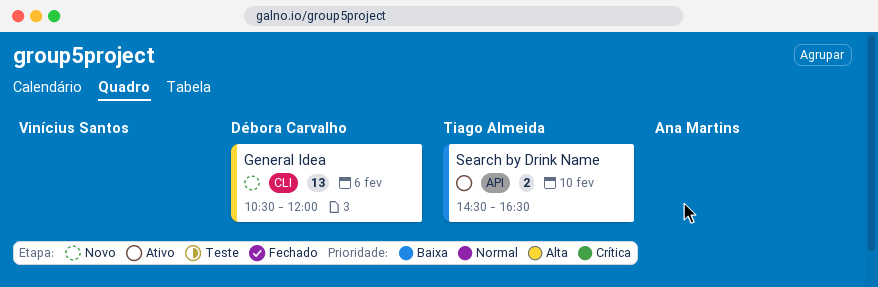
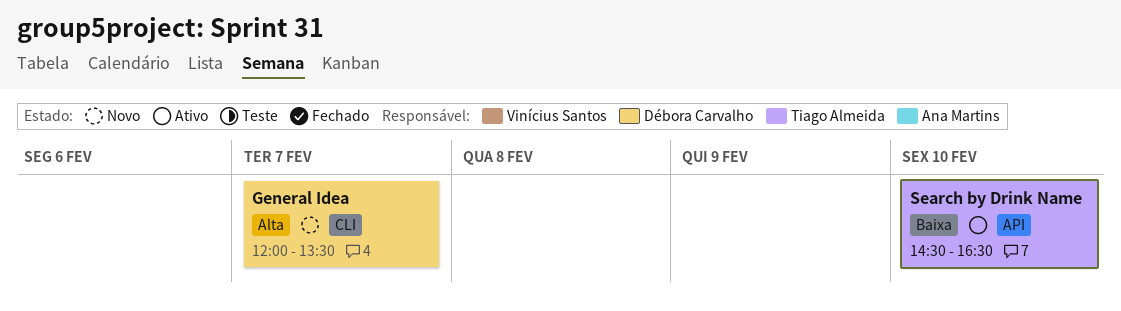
General Idea, day: Feb 6 -> Feb 7
General Idea, begins: 10:30 -> 12:00
General Idea, ends: 12:00 -> 13:30

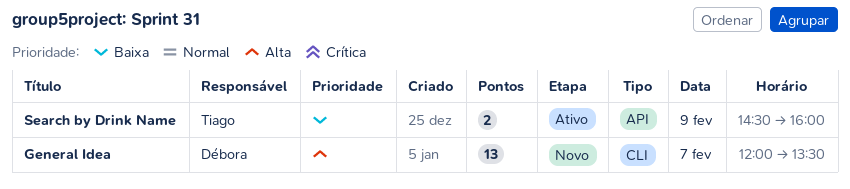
Search by Drink Name, day: Feb 10 -> Feb 9
Search by Drink Name, ends: 16:30 -> 16:00

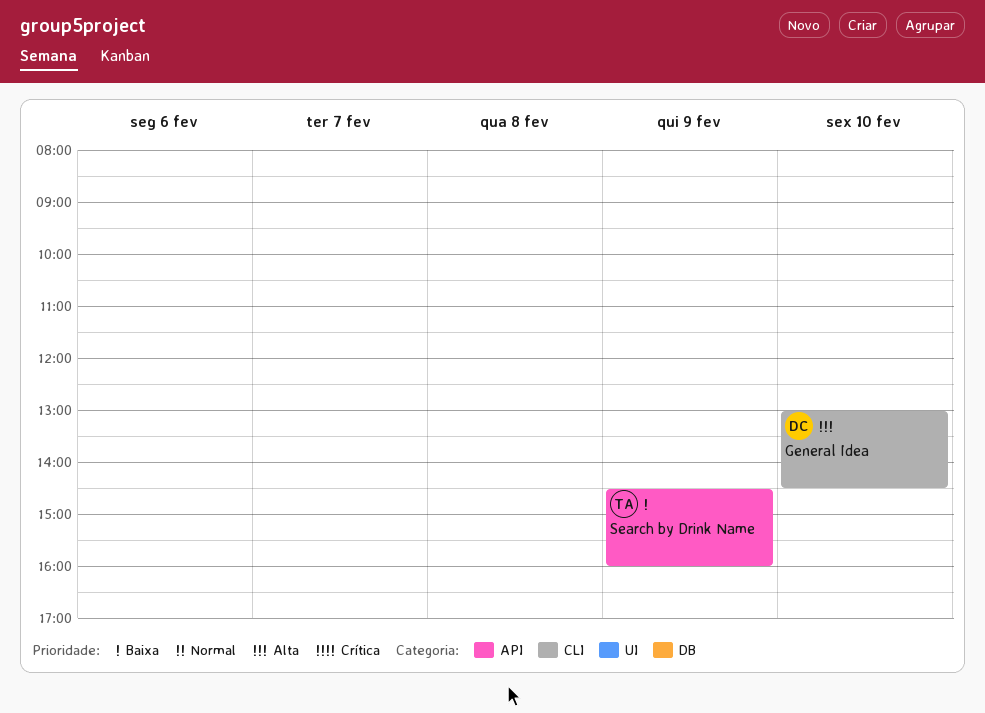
General Idea, day: Feb 7 -> Feb 10
General Idea, begins: 12:00 -> 13:00
General Idea, ends: 13:30 -> 14:30

